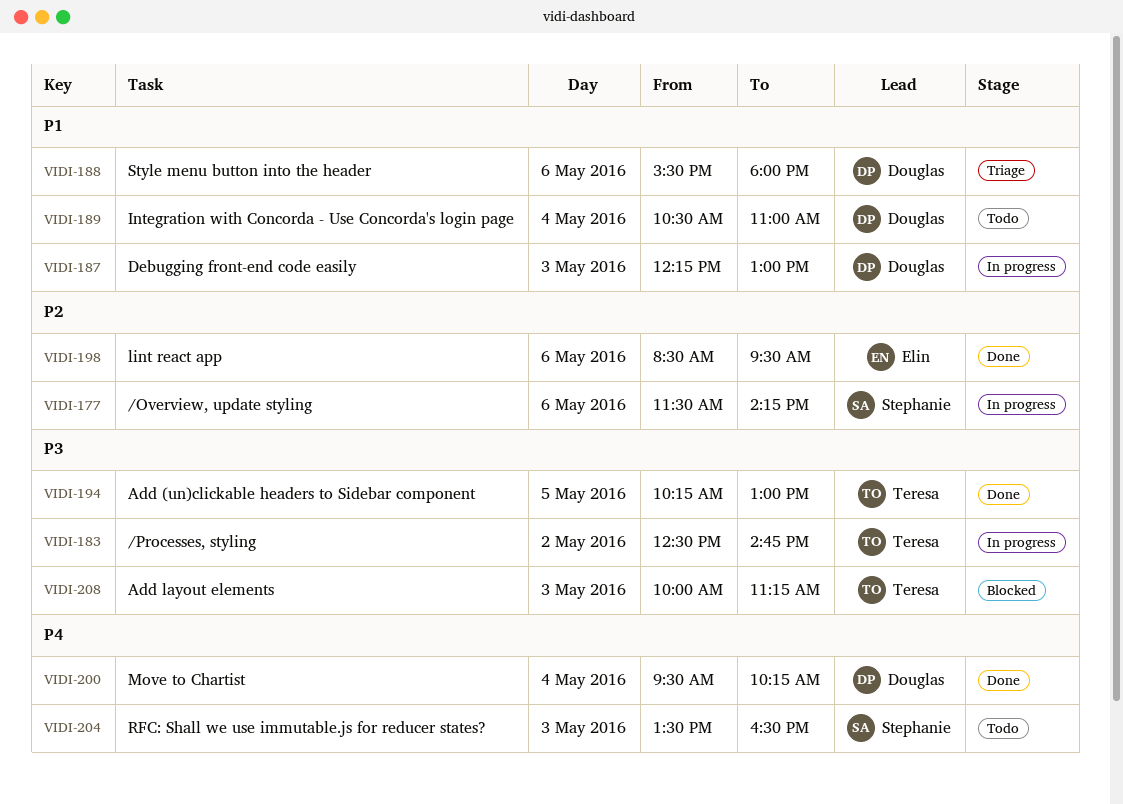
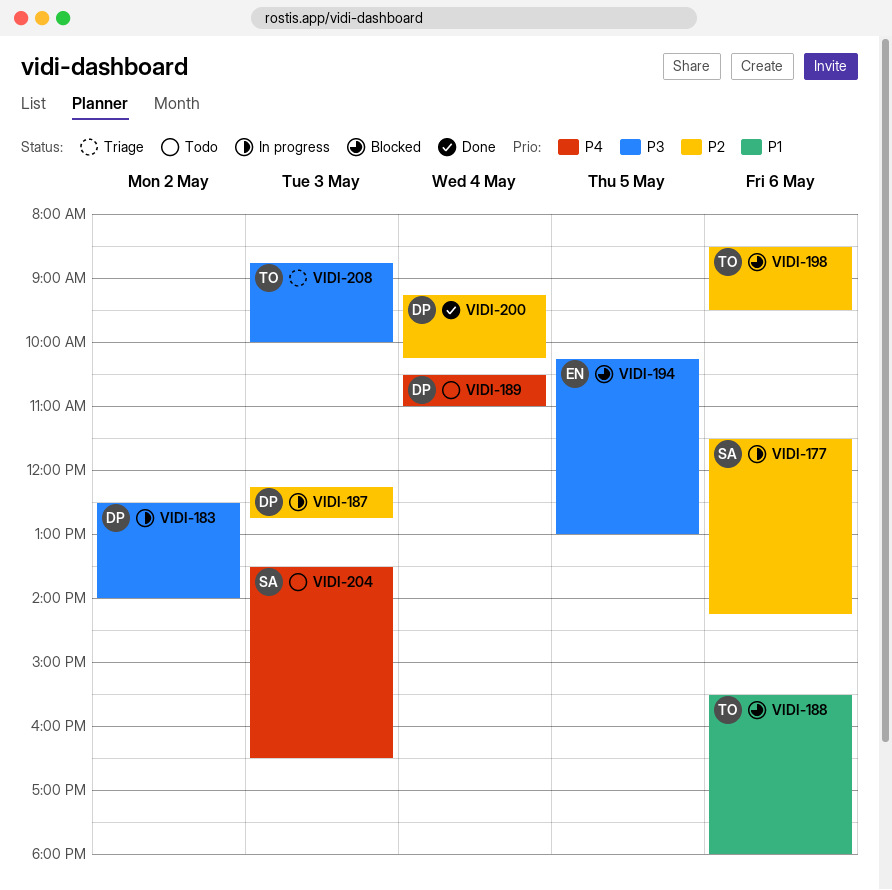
VIDI-183, owner: Teresa -> Douglas
VIDI-183, ends: 14:45 -> 14:00
VIDI-187, priority: P1 -> P2
VIDI-187, ends: 13:00 -> 12:45
VIDI-188, status: Triage -> Blocked
VIDI-188, owner: Douglas -> Teresa
VIDI-189, priority: P1 -> P4
VIDI-194, status: Done -> Blocked
VIDI-194, owner: Teresa -> Elin
VIDI-198, status: Done -> Blocked
VIDI-198, owner: Elin -> Teresa
VIDI-200, priority: P4 -> P2
VIDI-200, begins: 09:30 -> 09:15
VIDI-208, status: Blocked -> Triage
VIDI-208, begins: 10:00 -> 08:45
VIDI-208, ends: 11:15 -> 10:00

